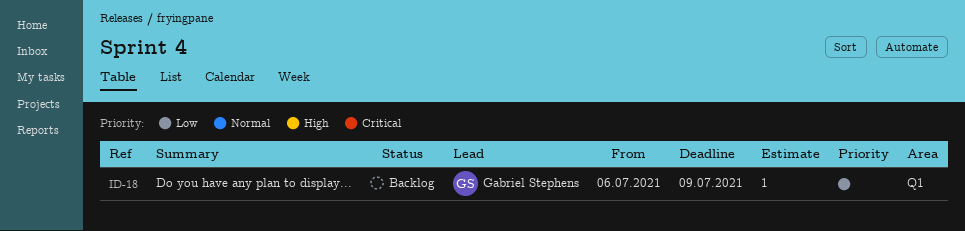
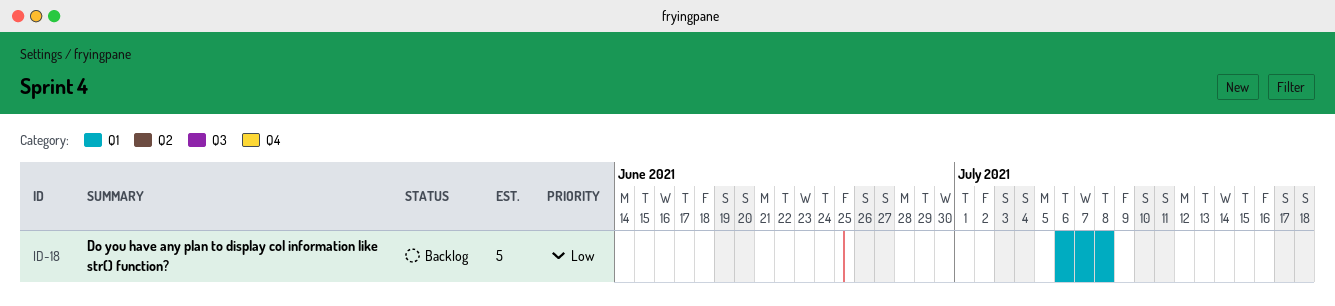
ID-18, estimate: 1 -> 5
ID-18, due: Jul 9 -> Jul 8

